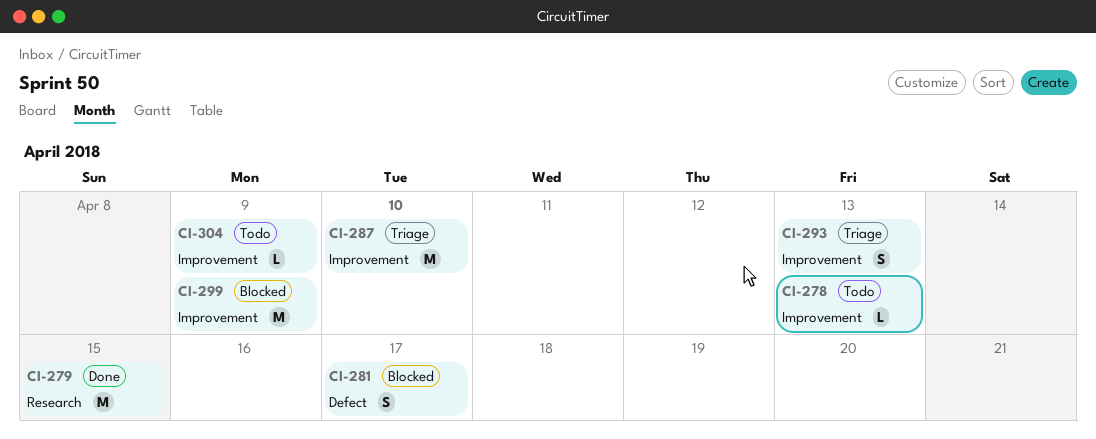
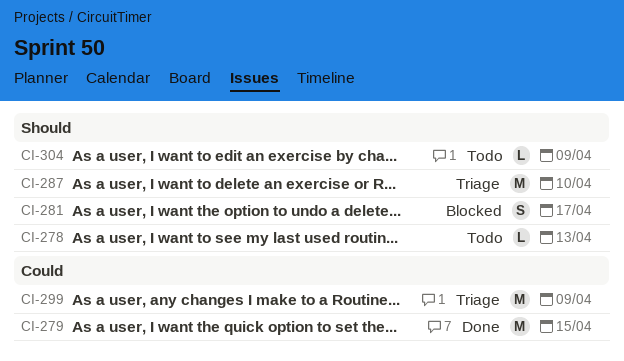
CI-293: present -> none
CI-299, status: Blocked -> Triage

